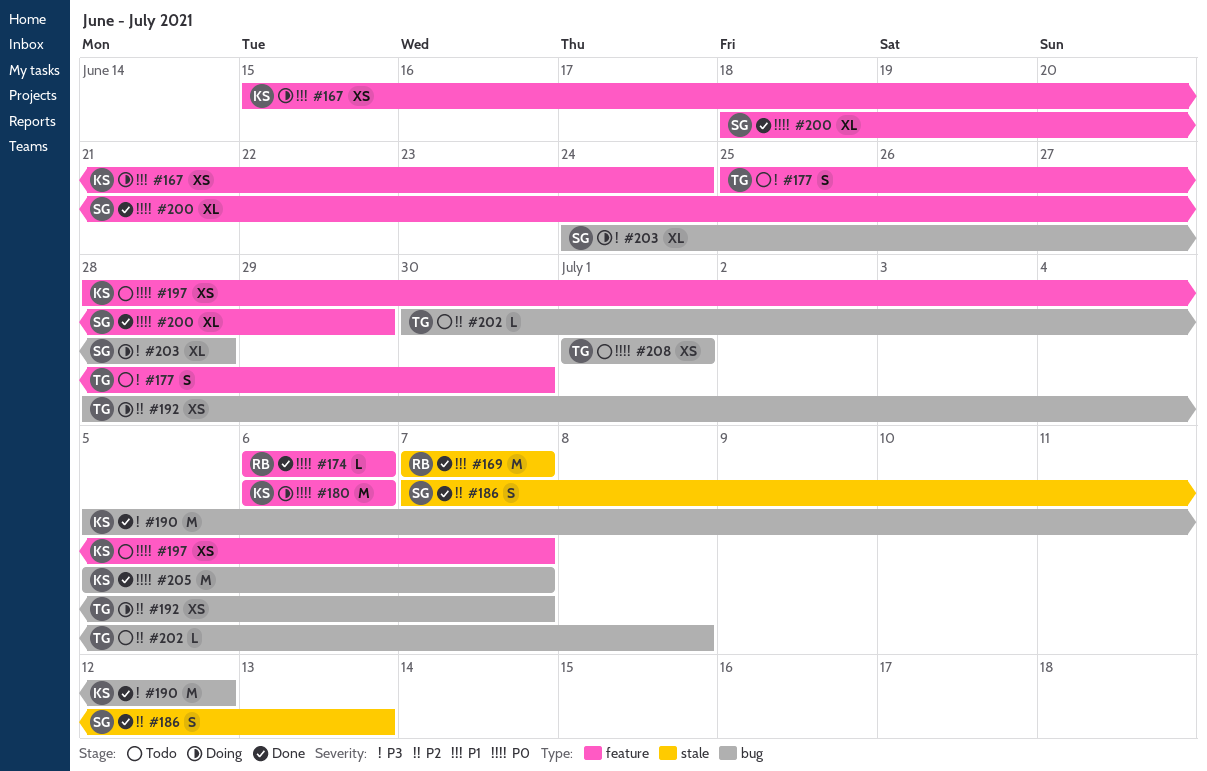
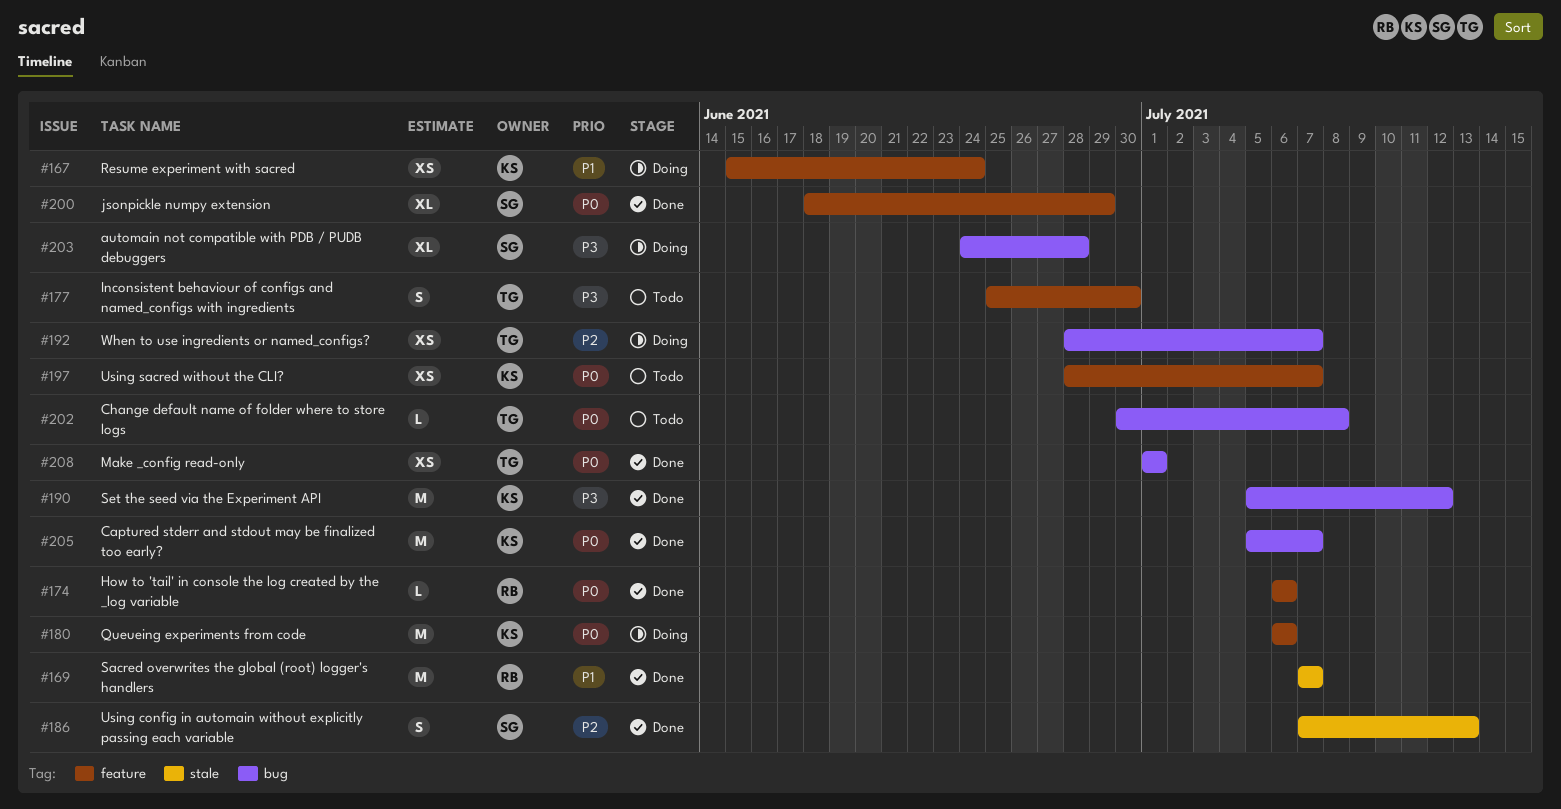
#202, priority: P2 -> P0
#208, status: Todo -> Done

